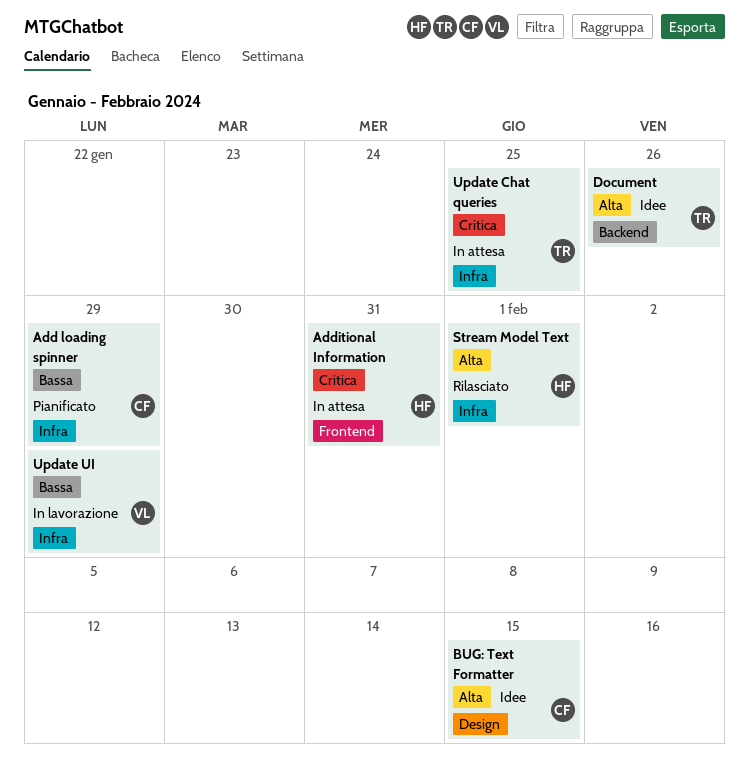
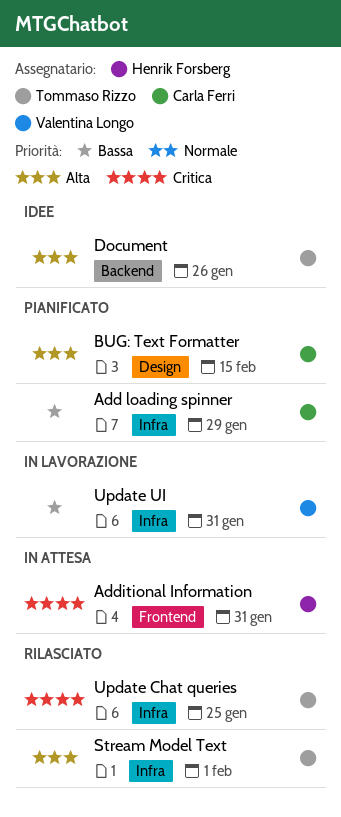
BUG: Text Formatter, status: Idee -> Pianificato
Stream Model Text, owner: Henrik Forsberg -> Tommaso Rizzo
Update Chat queries, status: In attesa -> Rilasciato
Update UI, due: Jan 29 -> Jan 31

